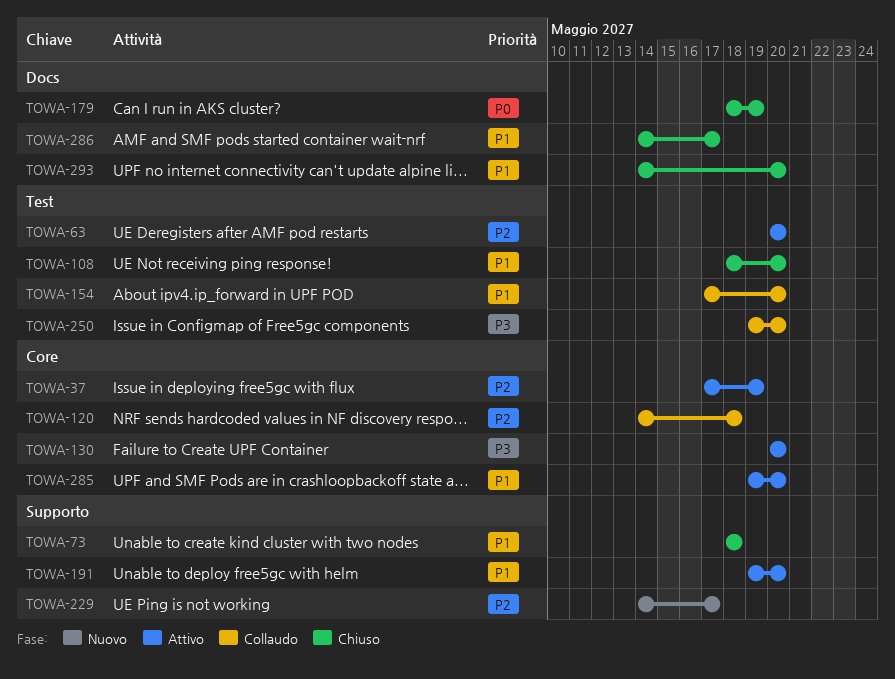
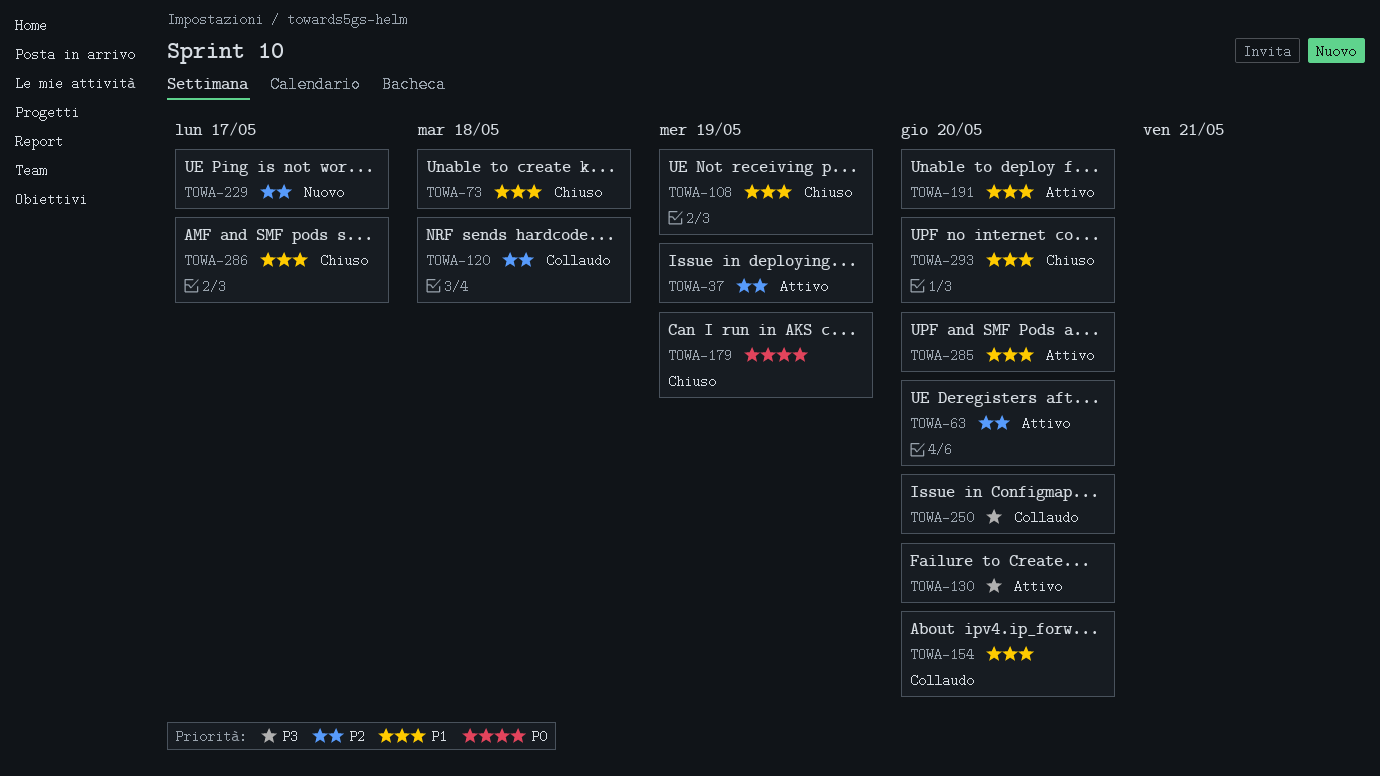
TOWA-108, due: May 20 -> May 19

